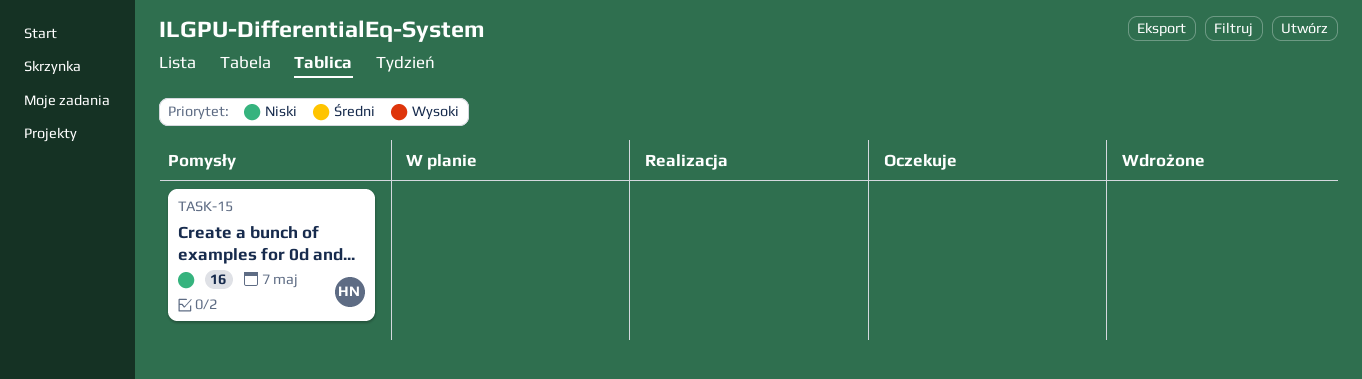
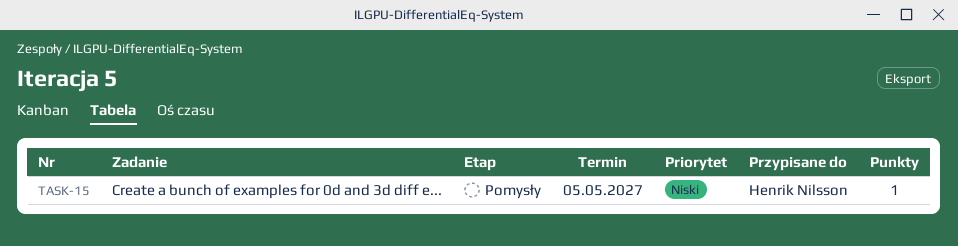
TASK-15, estimate: 16 -> 1
TASK-15, due: May 7 -> May 5

